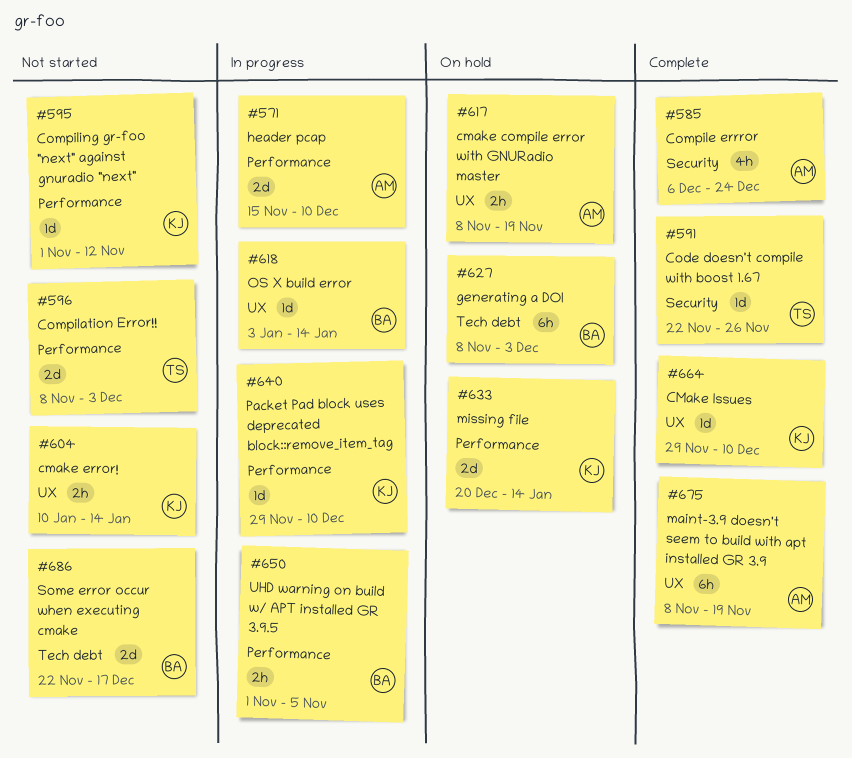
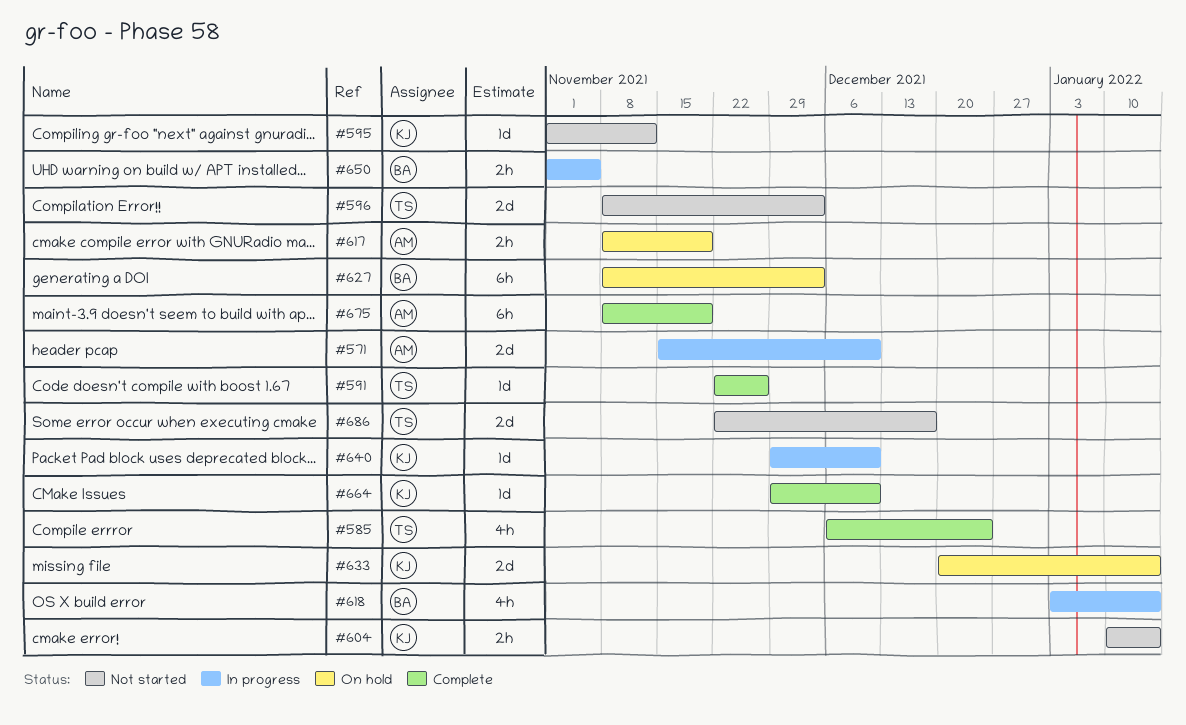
#585, owner: AM -> TS
#618, estimate: 1d -> 4h
#686, owner: BA -> TS

